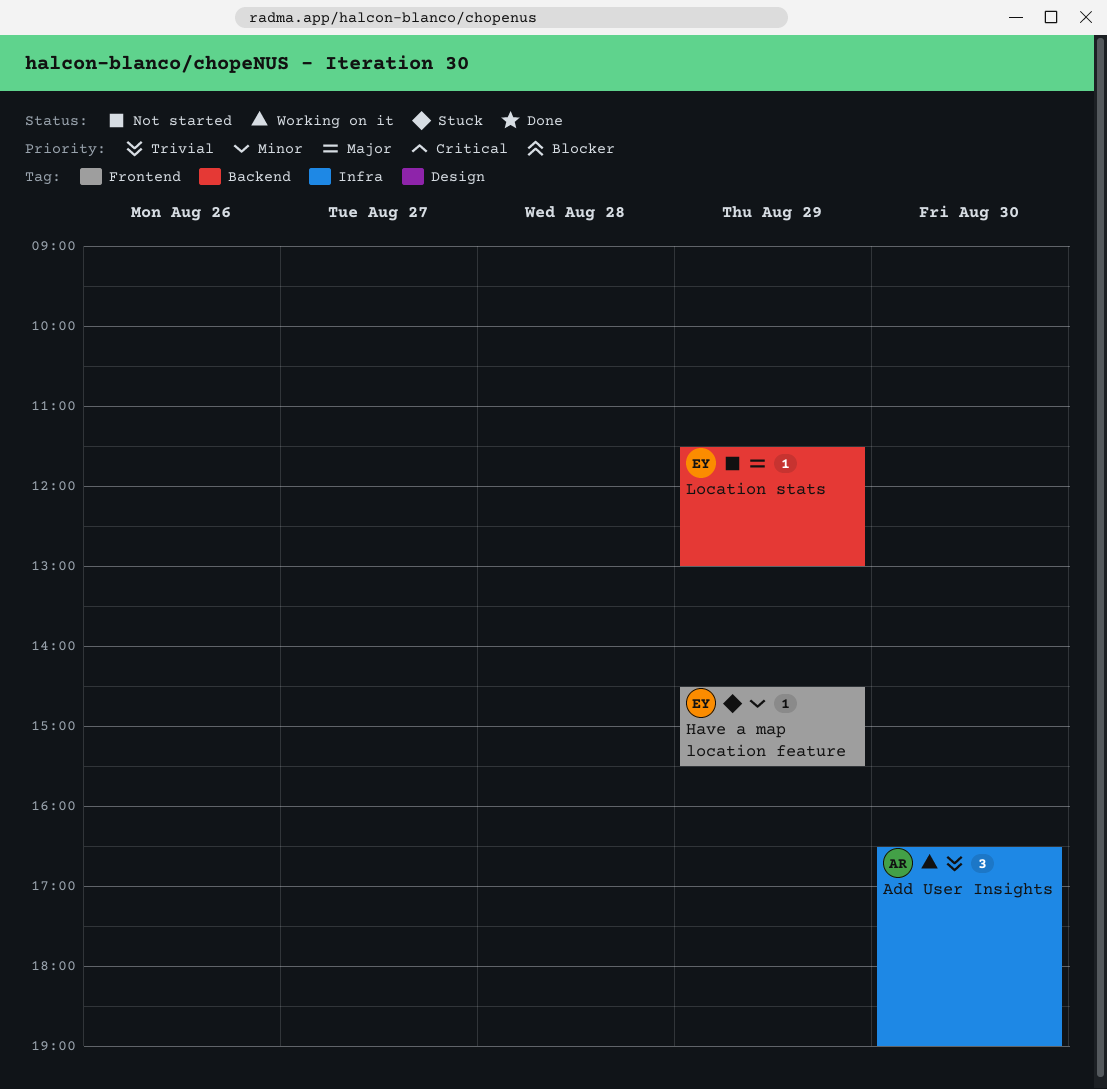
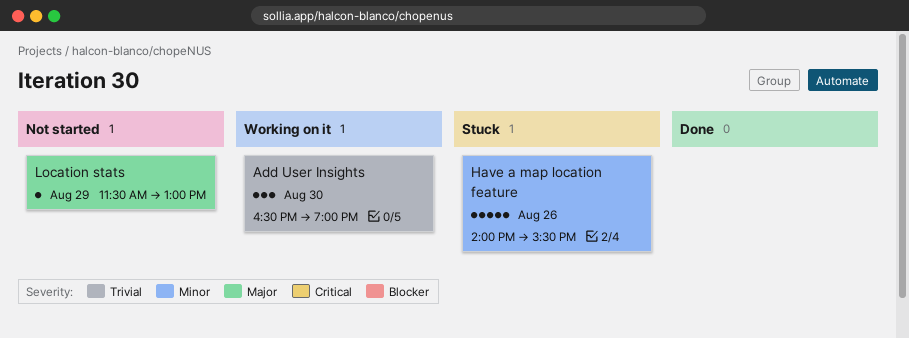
Have a map location feature, estimate: 1 -> 5
Have a map location feature, day: Aug 29 -> Aug 26
Have a map location feature, begins: 14:30 -> 14:00

